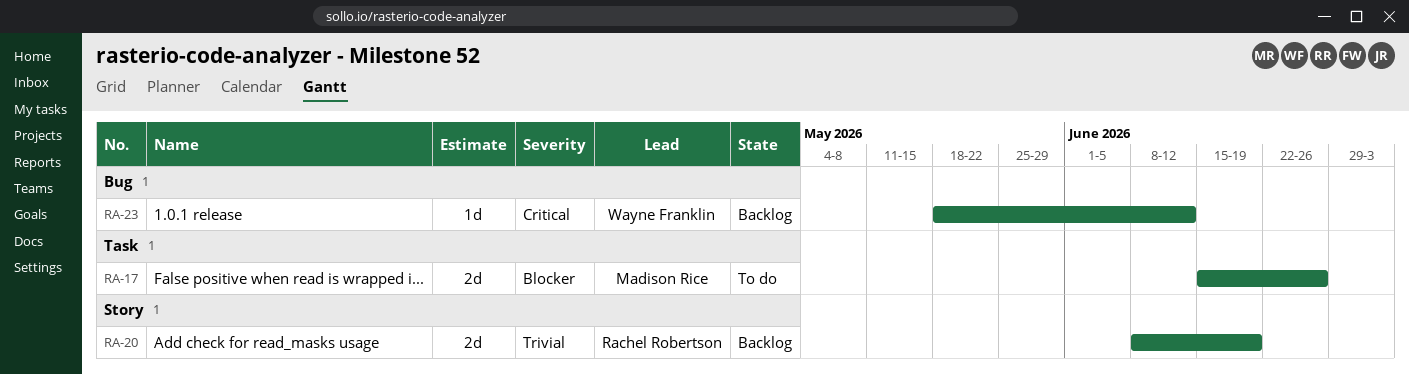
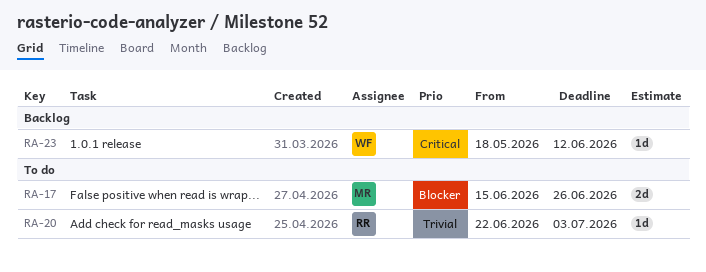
RA-20, status: Backlog -> To do
RA-20, estimate: 2d -> 1d
RA-20, start: Jun 8 -> Jun 22
RA-20, due: Jun 19 -> Jul 3

